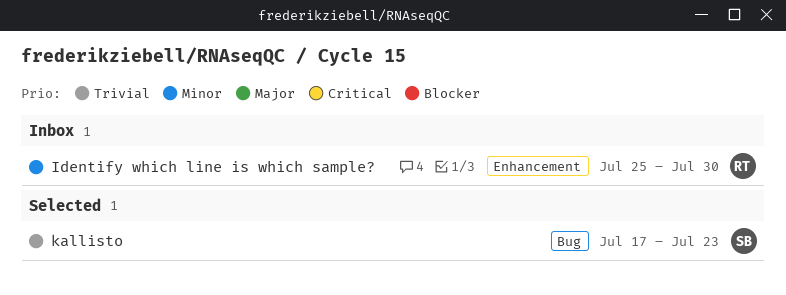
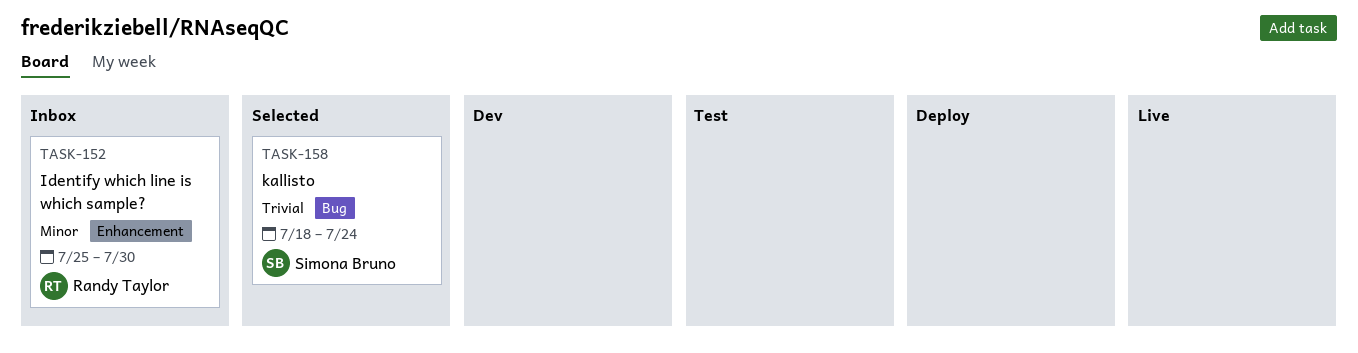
kallisto, start: Jul 17 -> Jul 18
kallisto, due: Jul 23 -> Jul 24

